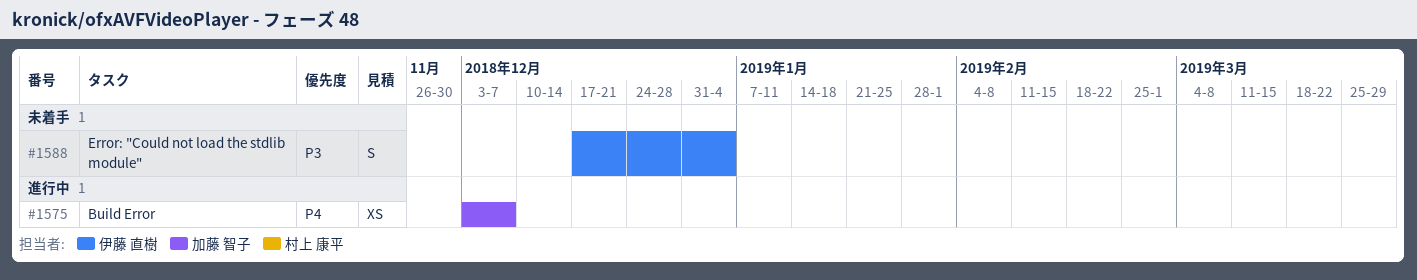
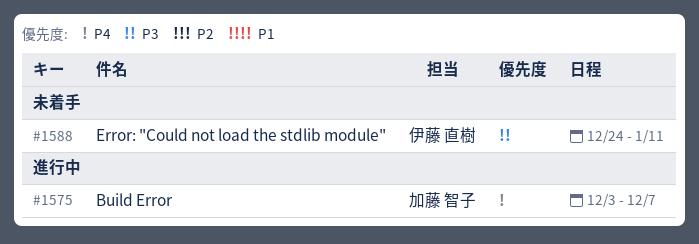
#1588, start: Dec 17 -> Dec 24
#1588, due: Jan 4 -> Jan 11

